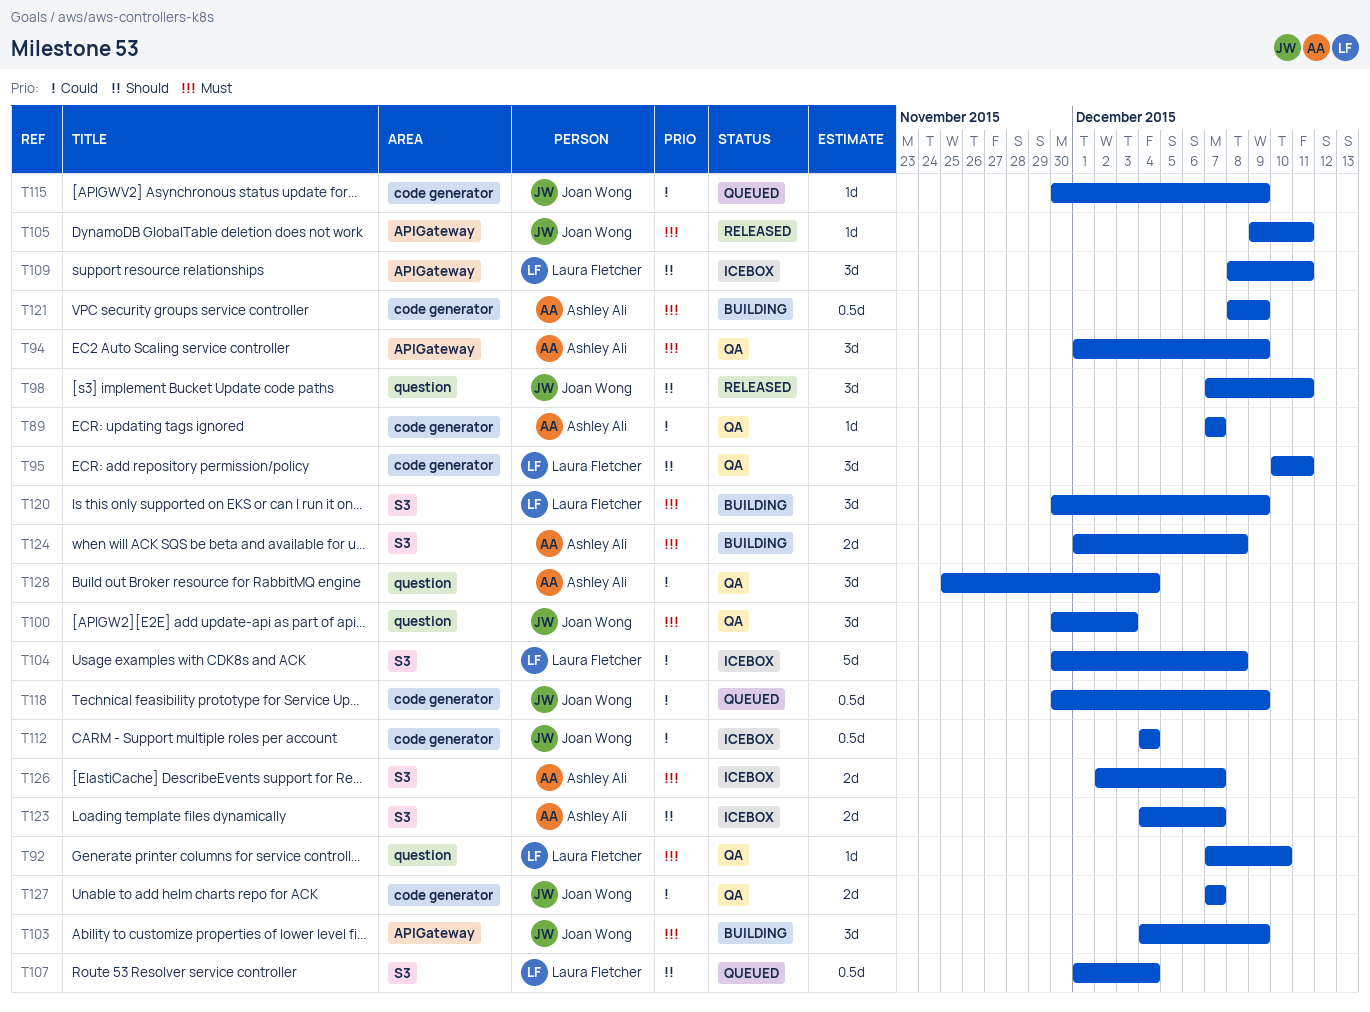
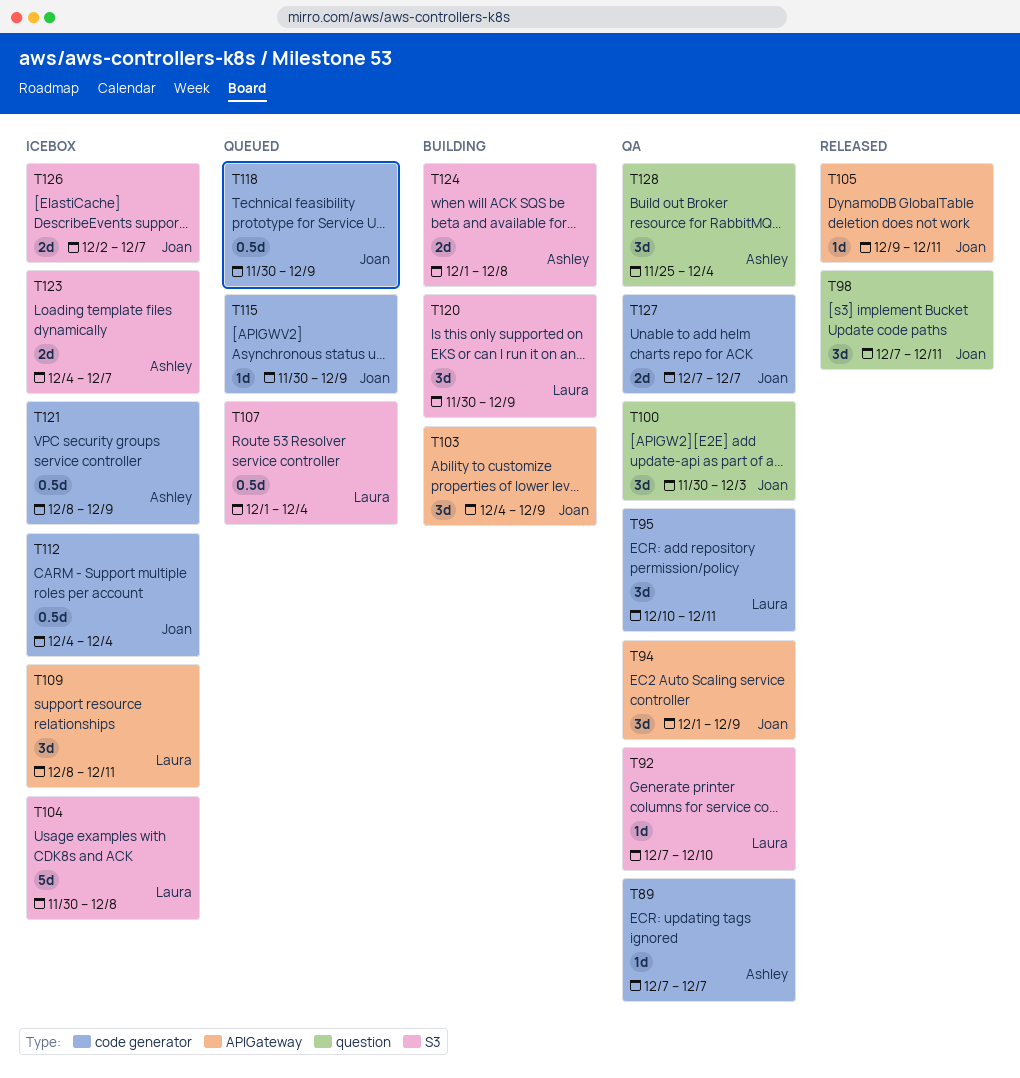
T92, label: question -> S3
T94, owner: Ashley Ali -> Joan Wong
T121, status: Building -> Icebox
T126, owner: Ashley Ali -> Joan Wong

